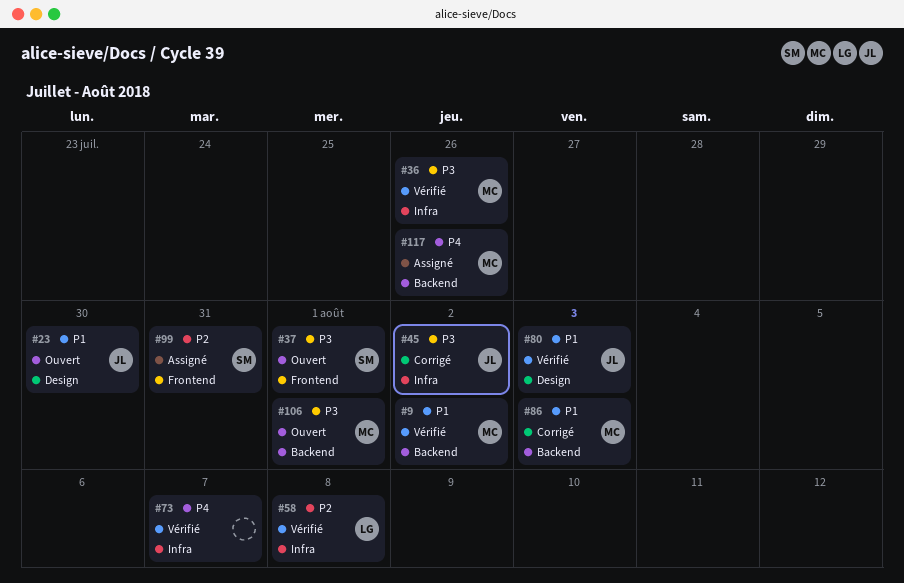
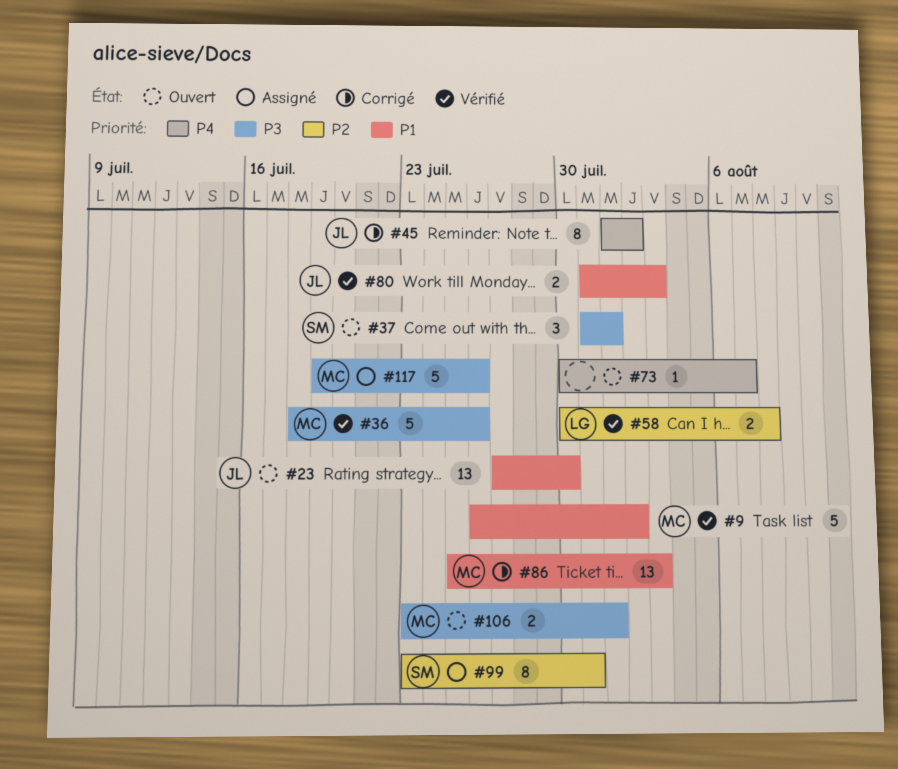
#45, priority: P3 -> P4
#73, status: Vérifié -> Ouvert
#117, priority: P4 -> P3

